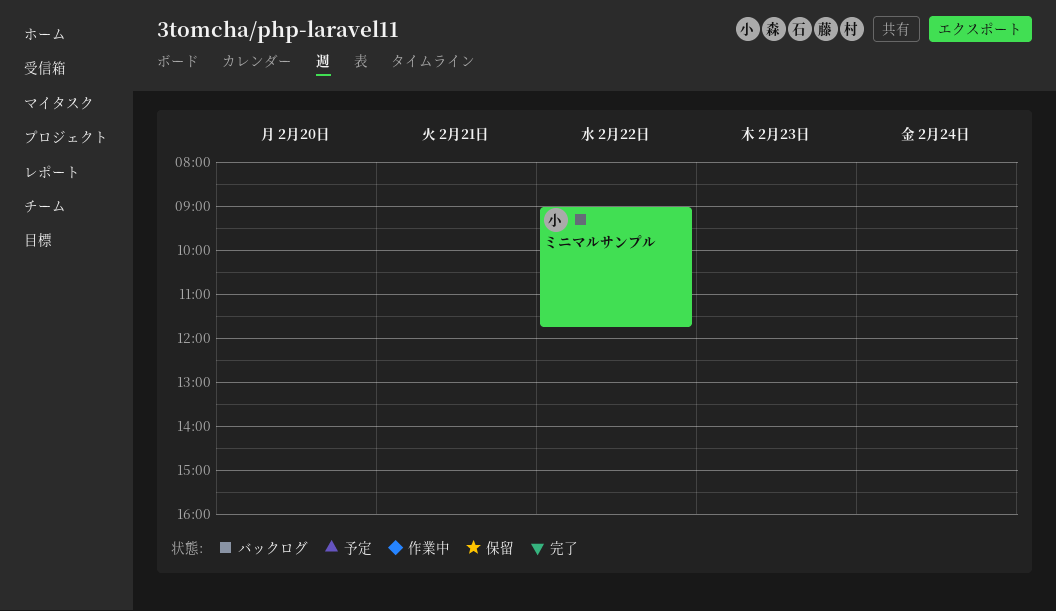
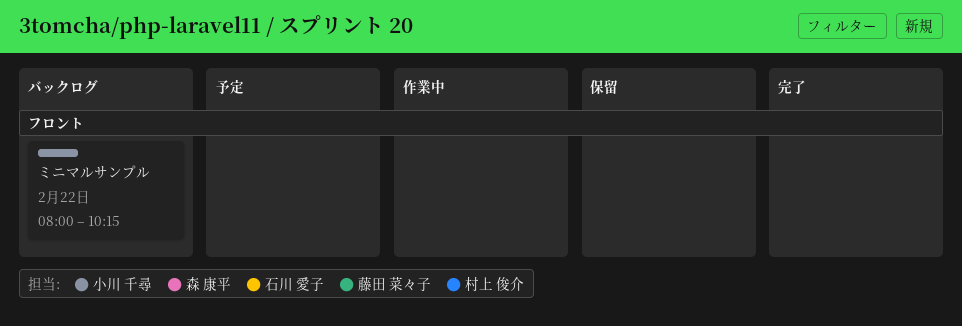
ミニマルサンプル, begins: 09:00 -> 08:00
ミニマルサンプル, ends: 11:45 -> 10:15

